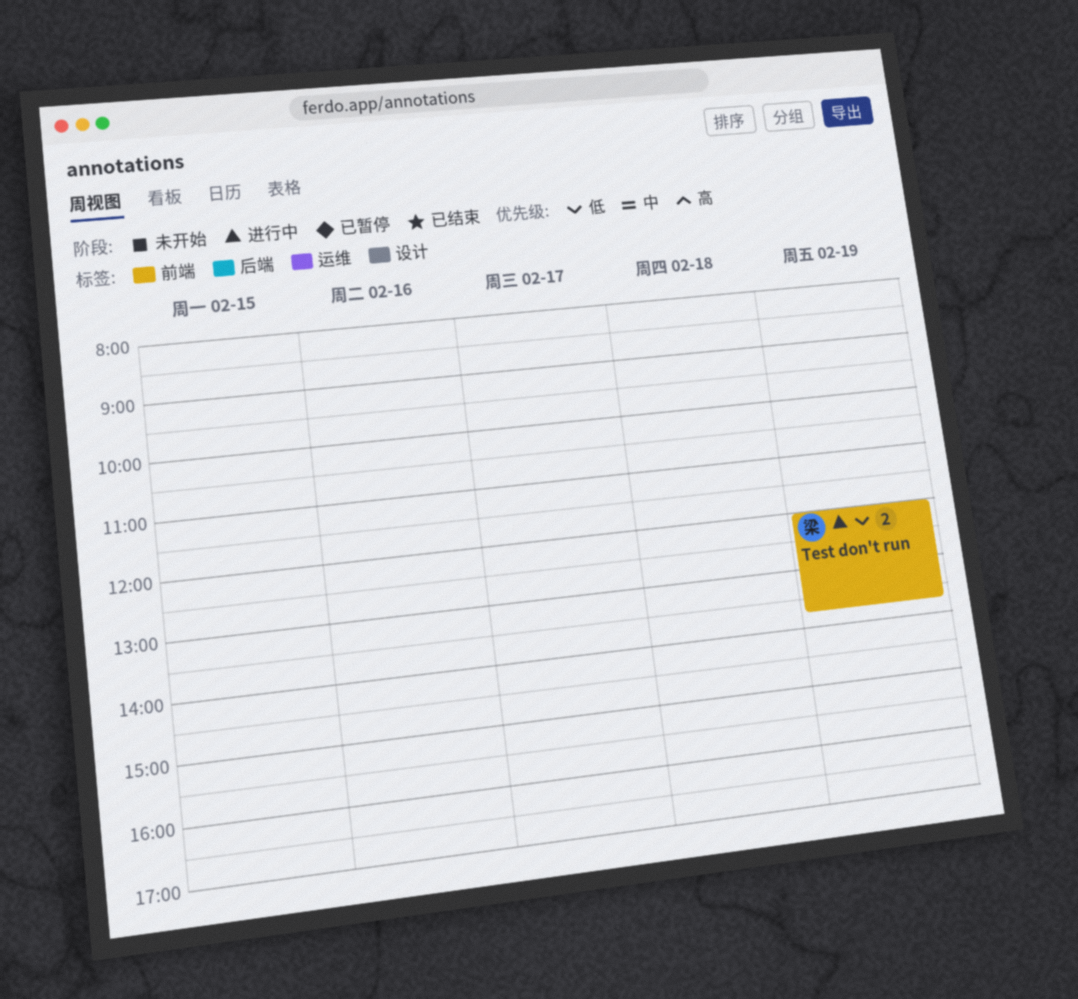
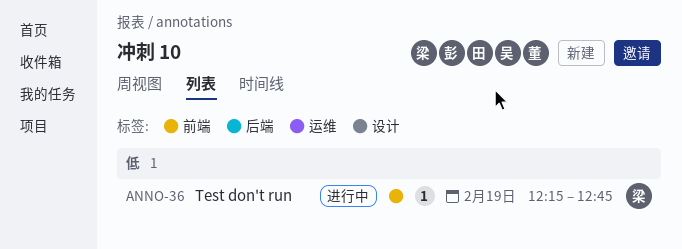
Test don't run, estimate: 2 -> 1
Test don't run, begins: 12:00 -> 12:15
Test don't run, ends: 13:45 -> 12:45

